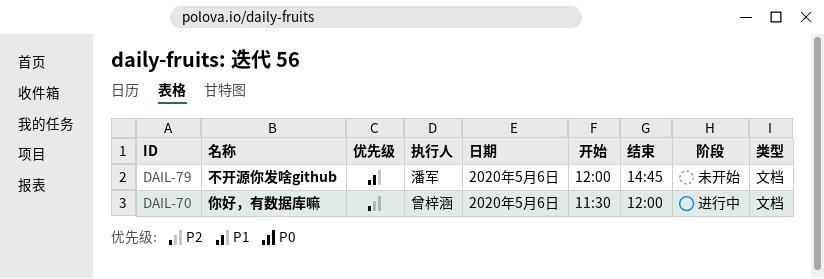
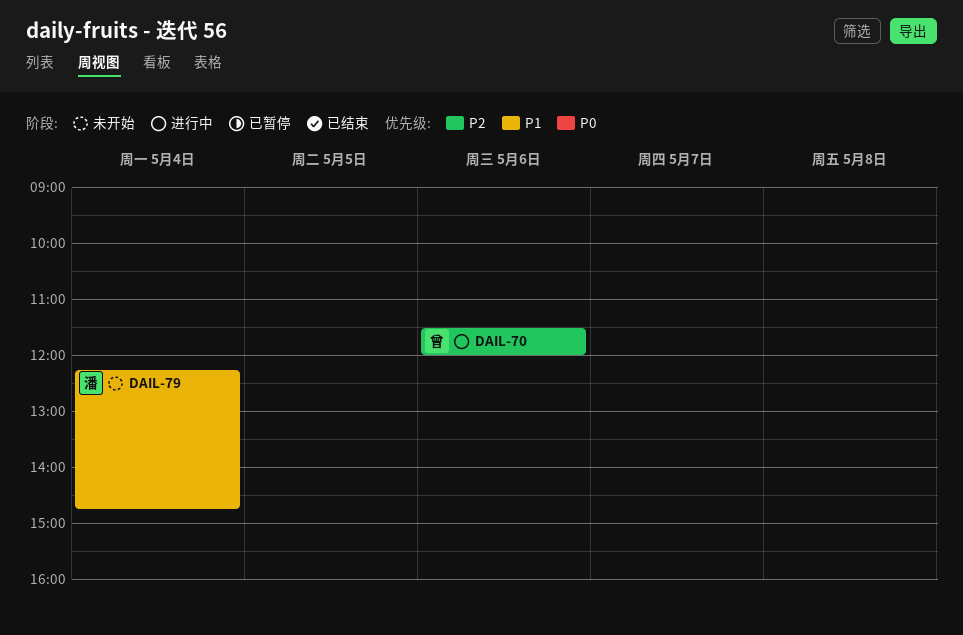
DAIL-79, day: May 6 -> May 4
DAIL-79, begins: 12:00 -> 12:15

